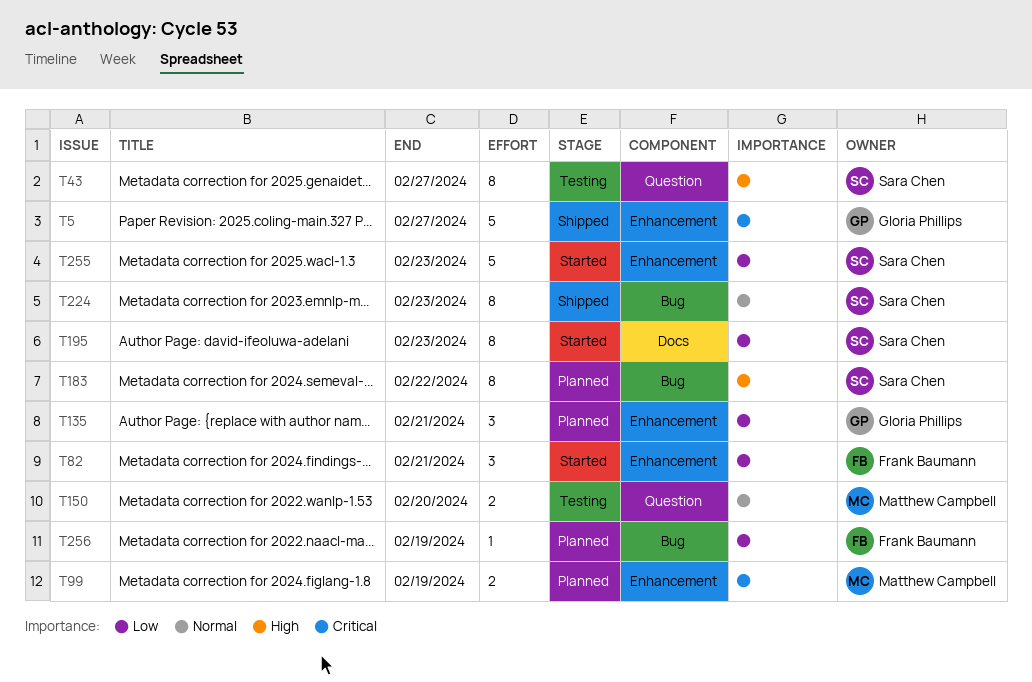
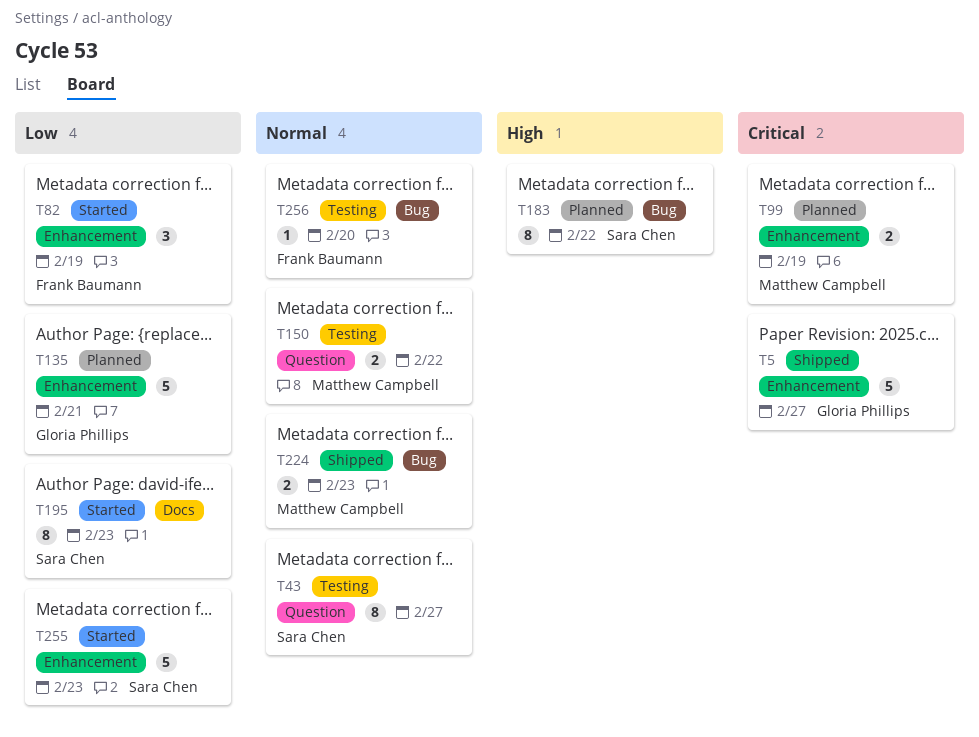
T43, priority: High -> Normal
T82, due: Feb 21 -> Feb 19
T135, estimate: 3 -> 5
T150, due: Feb 20 -> Feb 22
T224, owner: Sara Chen -> Matthew Campbell
T224, estimate: 8 -> 2
T256, status: Planned -> Testing
T256, priority: Low -> Normal
T256, due: Feb 19 -> Feb 20

